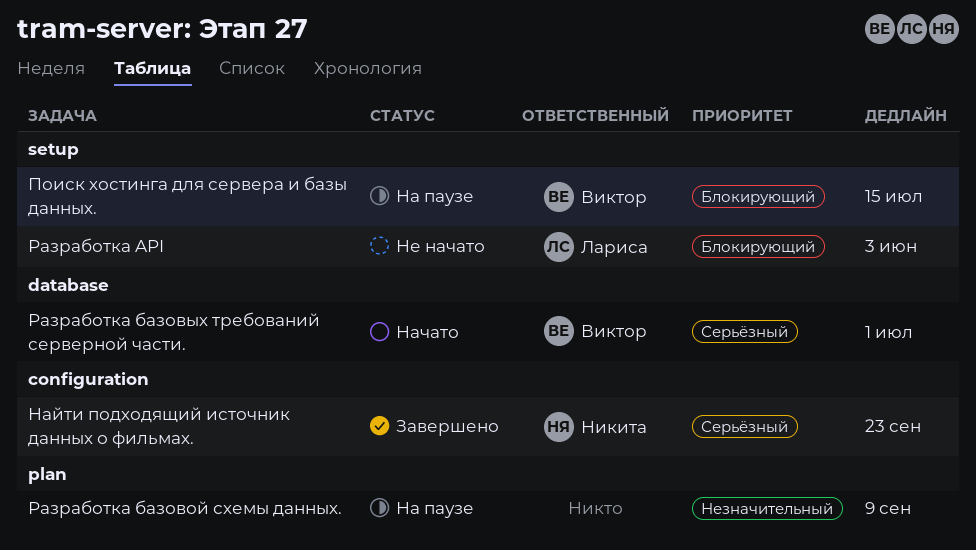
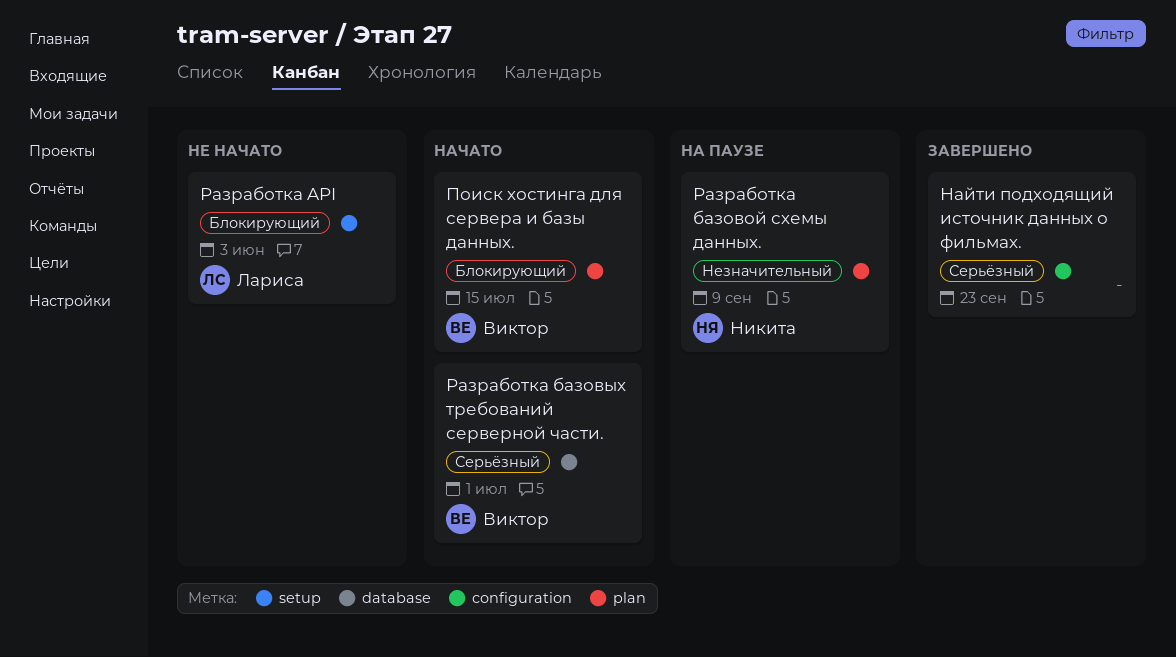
Найти подходящий источник данных о фильмах., owner: Никита -> none
Поиск хостинга для сервера и базы данных., status: На паузе -> Начато
Поиск хостинга для сервера и базы данных., label: setup -> plan
Разработка базовой схемы данных., owner: none -> Никита

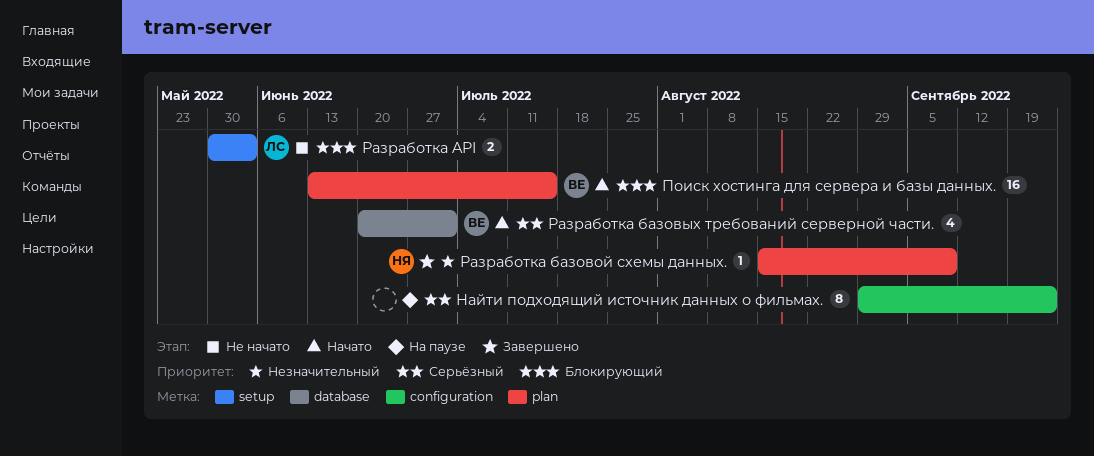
Найти подходящий источник данных о фильмах., status: Завершено -> На паузе
Разработка базовой схемы данных., status: На паузе -> Завершено

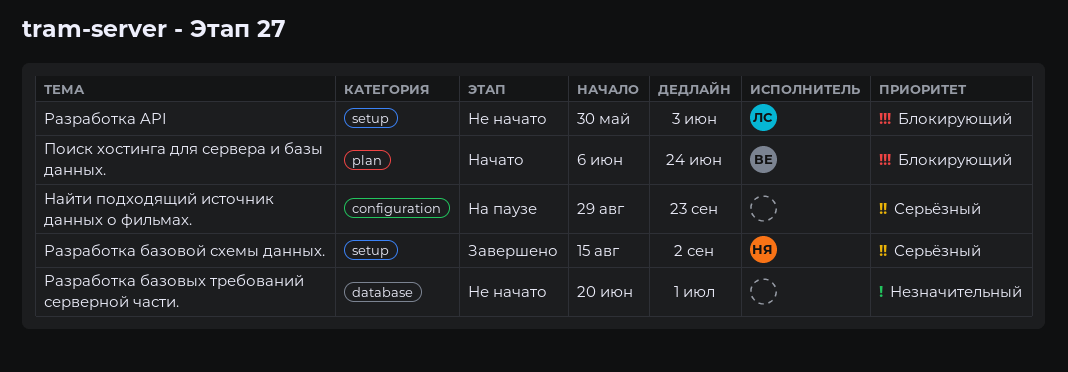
Поиск хостинга для сервера и базы данных., start: Jun 13 -> Jun 6
Поиск хостинга для сервера и базы данных., due: Jul 15 -> Jun 24
Разработка базовой схемы данных., priority: Незначительный -> Серьёзный
Разработка базовой схемы данных., label: plan -> setup
Разработка базовой схемы данных., due: Sep 9 -> Sep 2
Разработка базовых требований серверной части., status: Начато -> Не начато
Разработка базовых требований серверной части., owner: ВЕ -> none
Разработка базовых требований серверной части., priority: Серьёзный -> Незначительный

